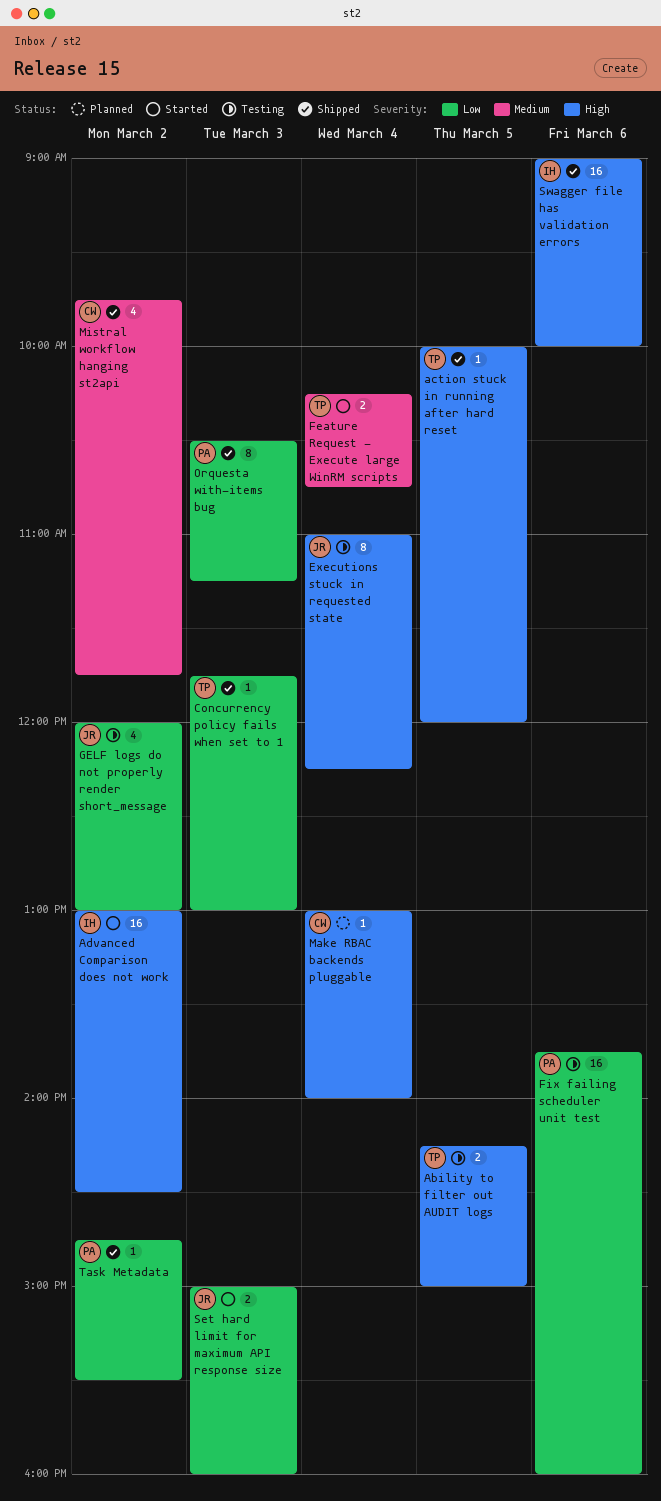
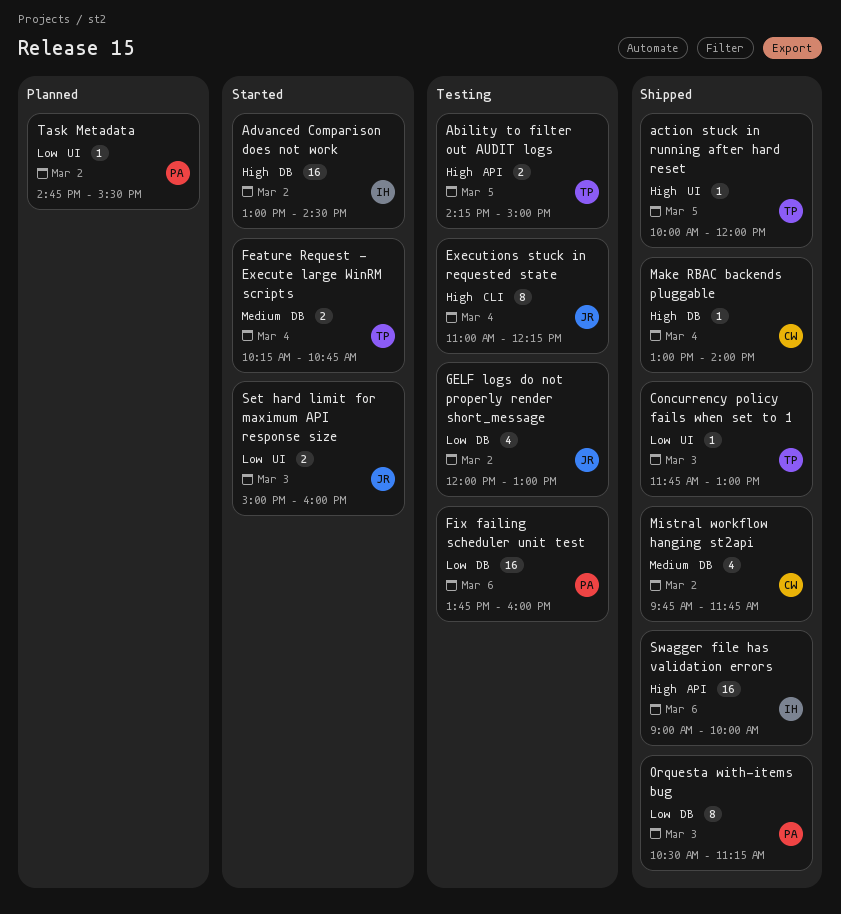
Make RBAC backends pluggable, status: Planned -> Shipped
Task Metadata, status: Shipped -> Planned

